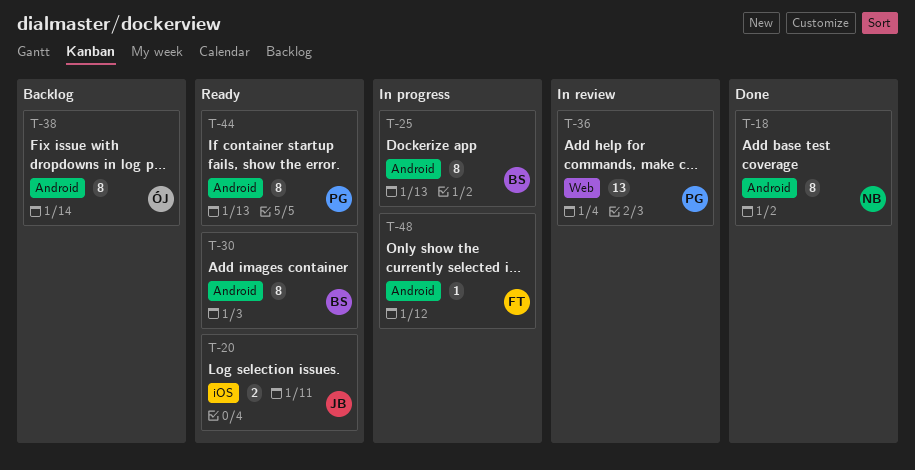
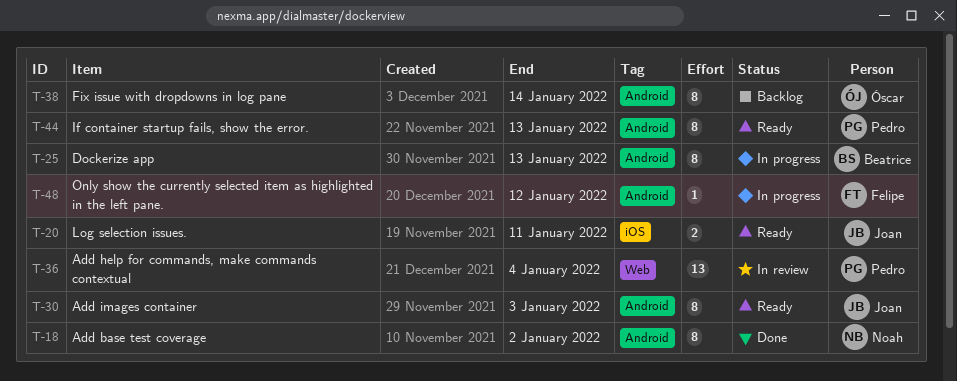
T-30, owner: Beatrice -> Joan

